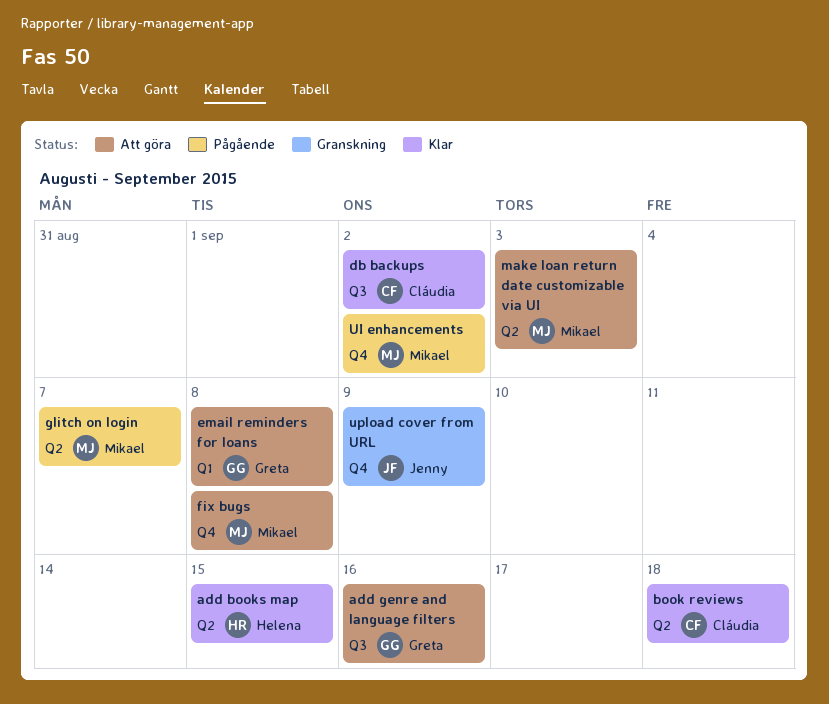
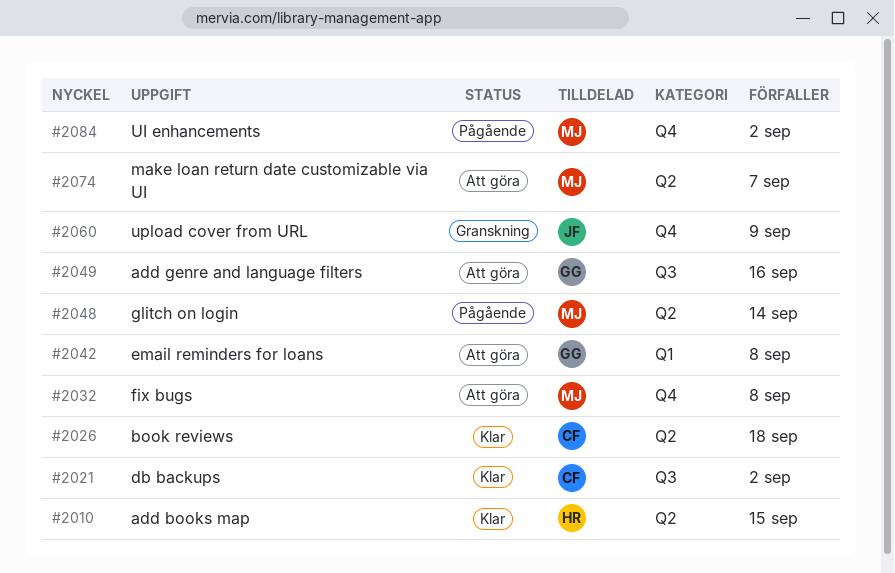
glitch on login, due: Sep 7 -> Sep 14
make loan return date customizable via UI, due: Sep 3 -> Sep 7

